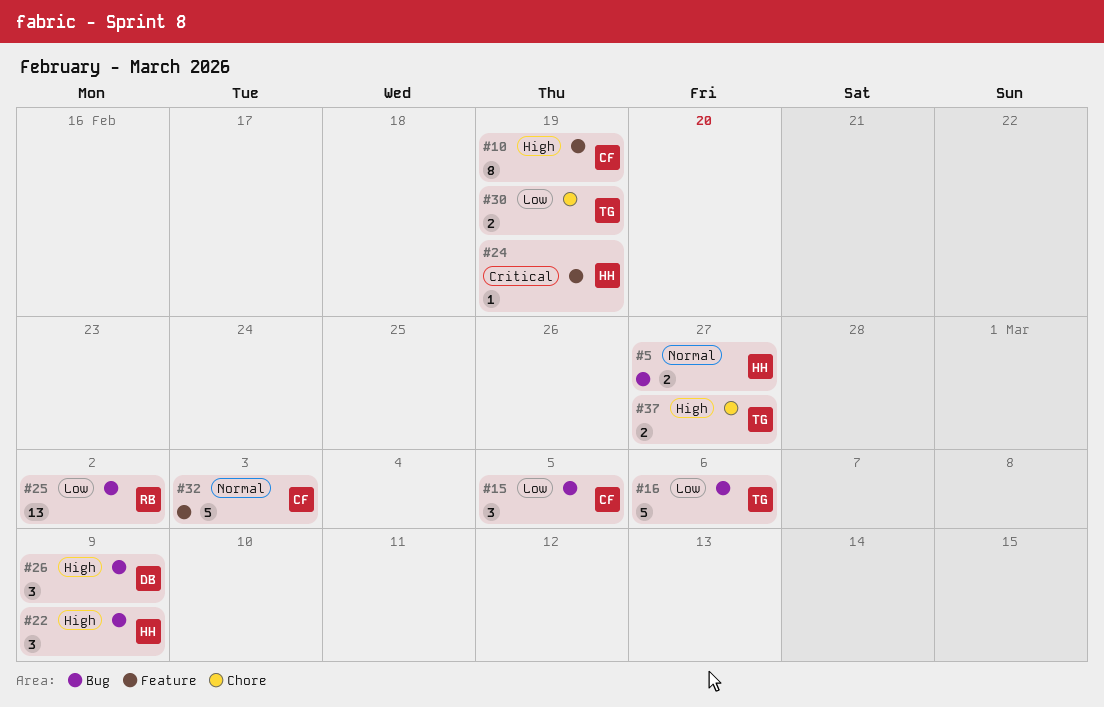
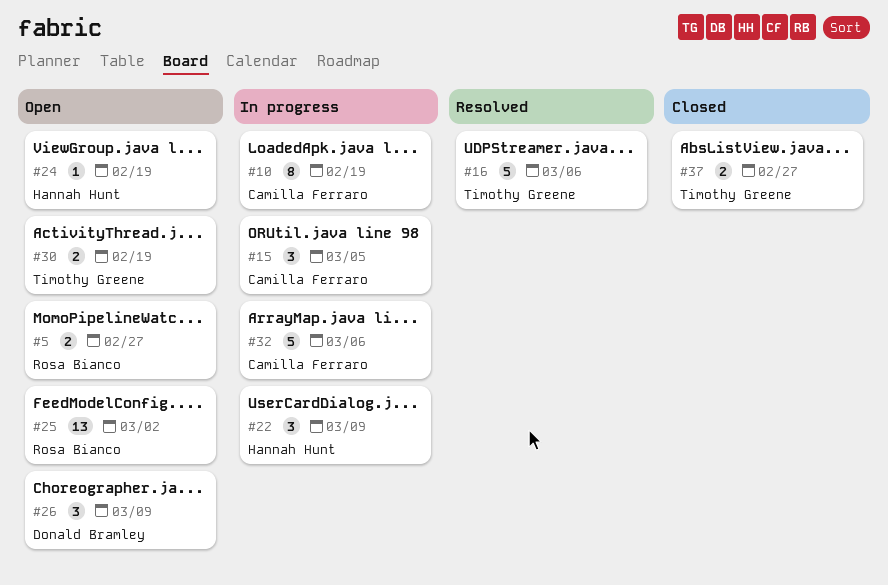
#5, owner: Hannah Hunt -> Rosa Bianco
#32, due: Mar 3 -> Mar 6

